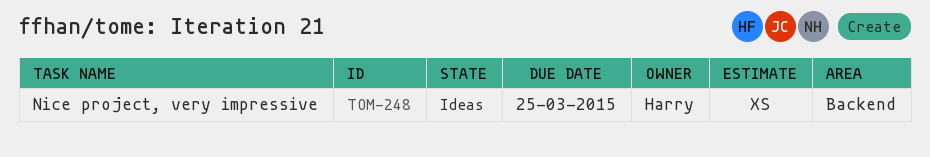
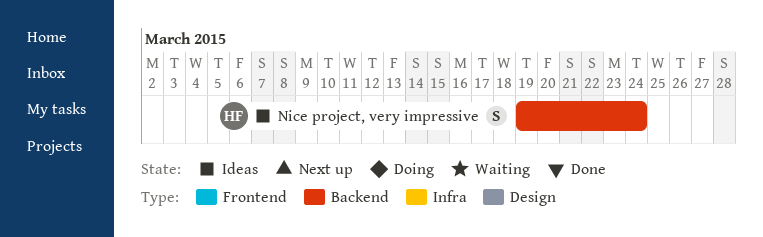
Nice project, very impressive, estimate: XS -> S
Nice project, very impressive, due: Mar 25 -> Mar 24

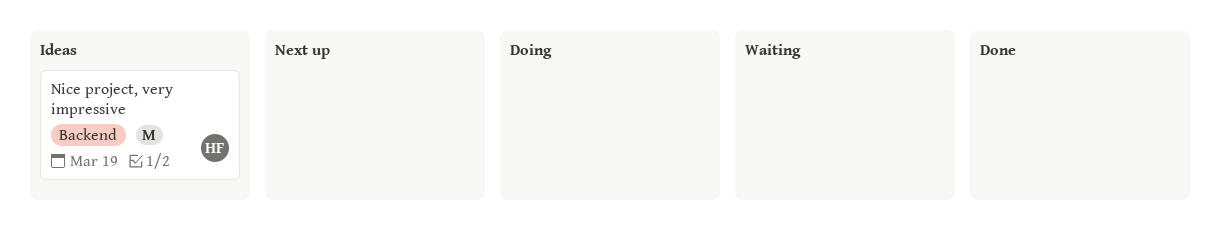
Nice project, very impressive, estimate: S -> M
Nice project, very impressive, due: Mar 24 -> Mar 19

